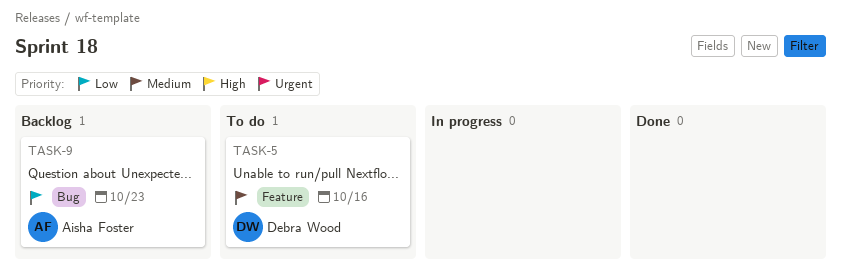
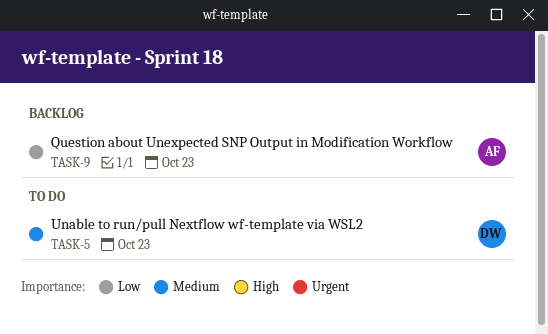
TASK-5, due: Oct 16 -> Oct 23

